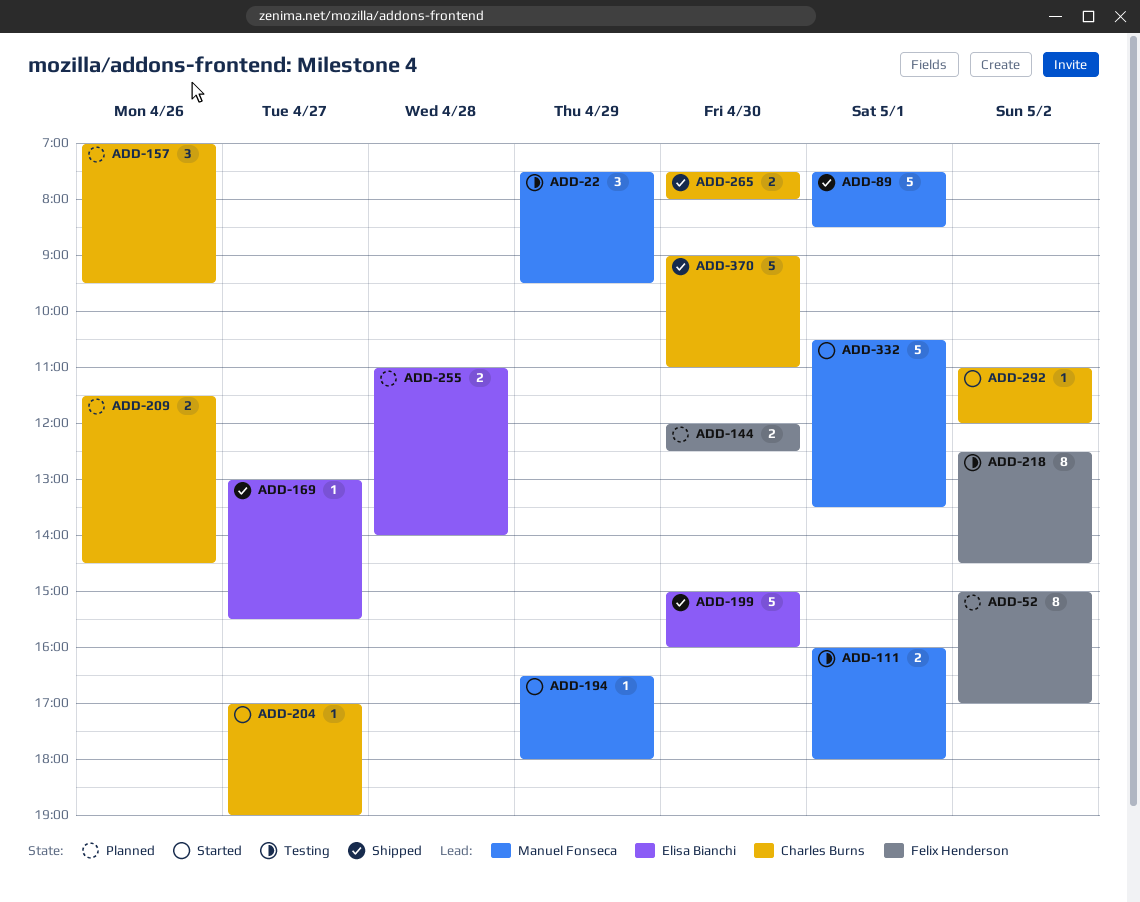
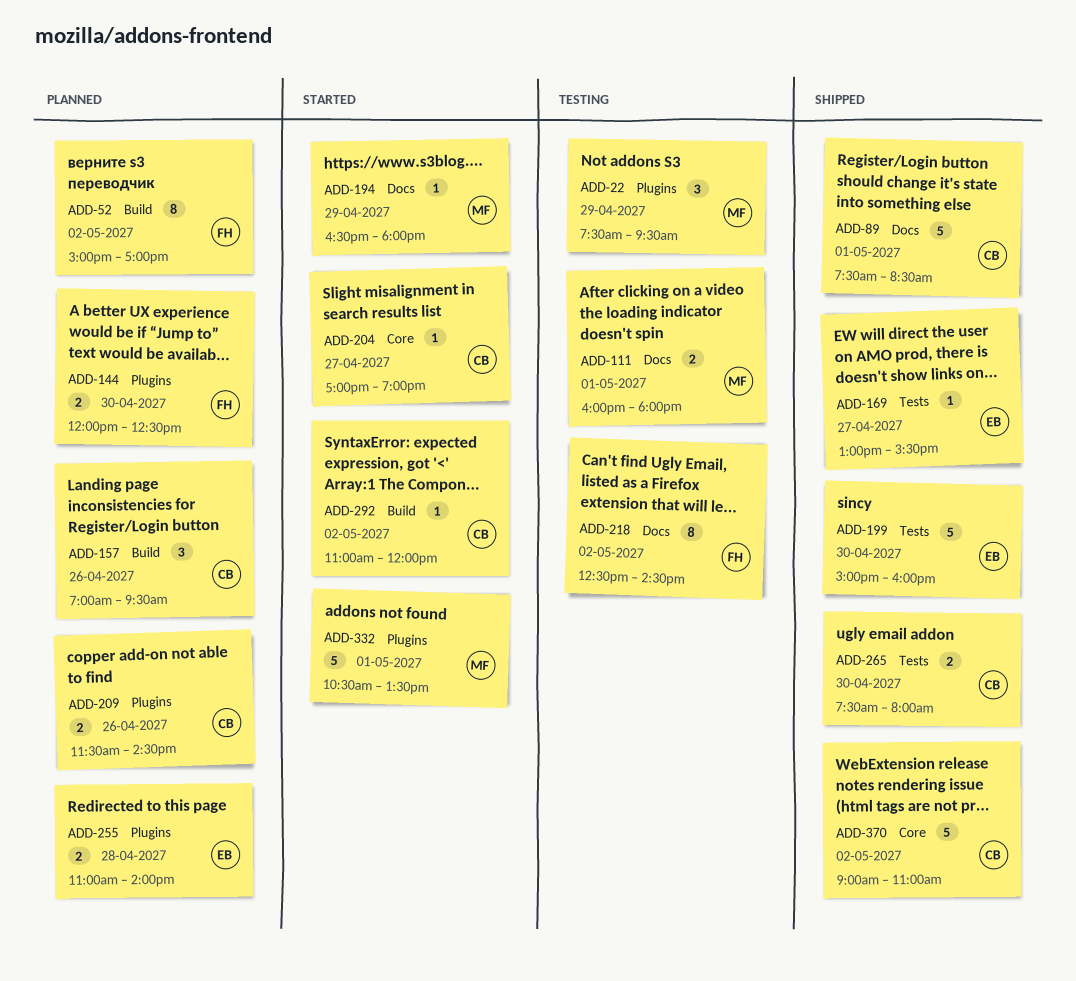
ADD-89, owner: Manuel Fonseca -> Charles Burns
ADD-370, day: Apr 30 -> May 2

